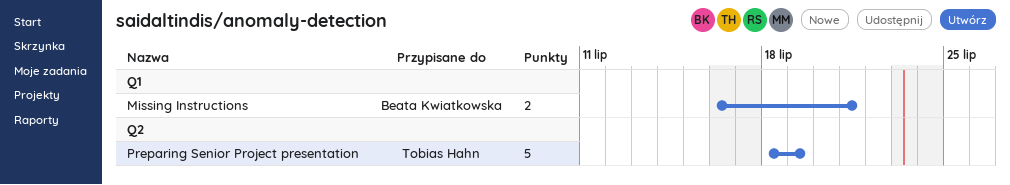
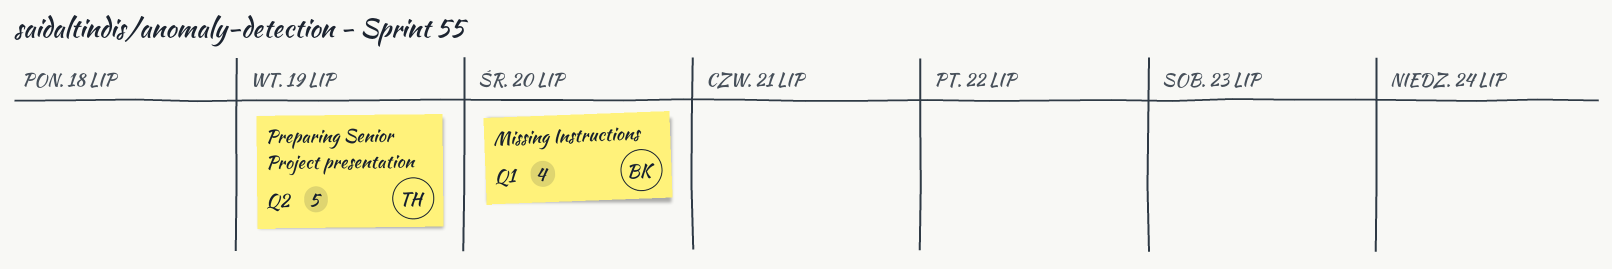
Missing Instructions, estimate: 2 -> 4
Missing Instructions, due: Jul 21 -> Jul 20

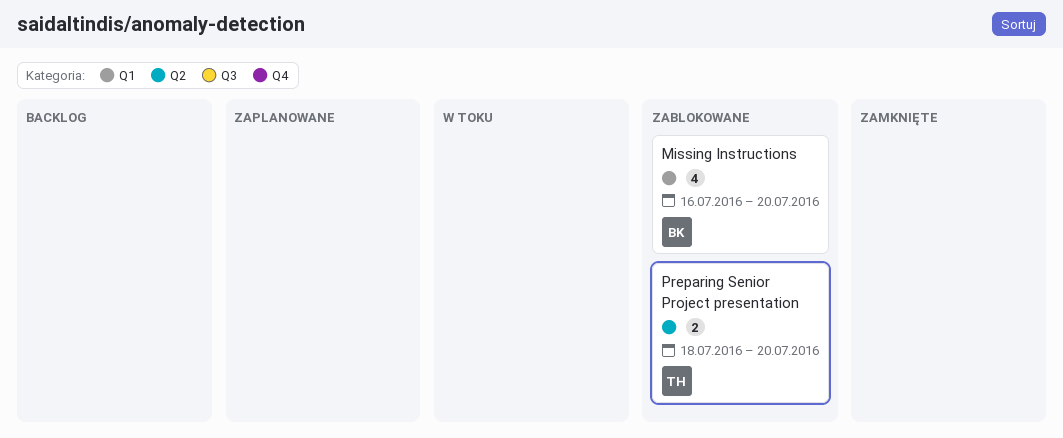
Preparing Senior Project presentation, estimate: 5 -> 2
Preparing Senior Project presentation, due: Jul 19 -> Jul 20

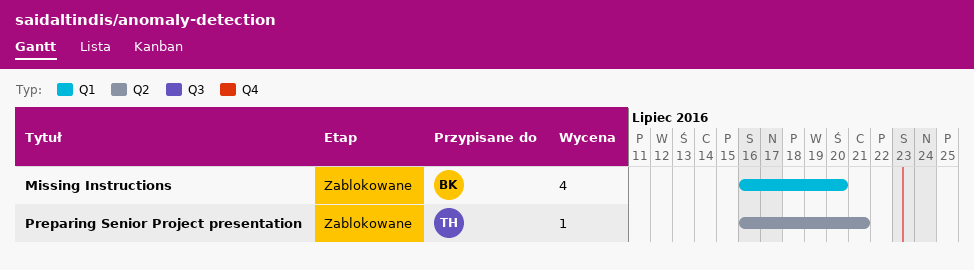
Preparing Senior Project presentation, estimate: 2 -> 1
Preparing Senior Project presentation, start: Jul 18 -> Jul 16
Preparing Senior Project presentation, due: Jul 20 -> Jul 21

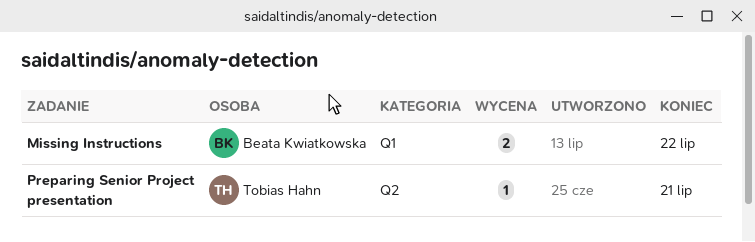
Missing Instructions, estimate: 4 -> 2
Missing Instructions, due: Jul 20 -> Jul 22

